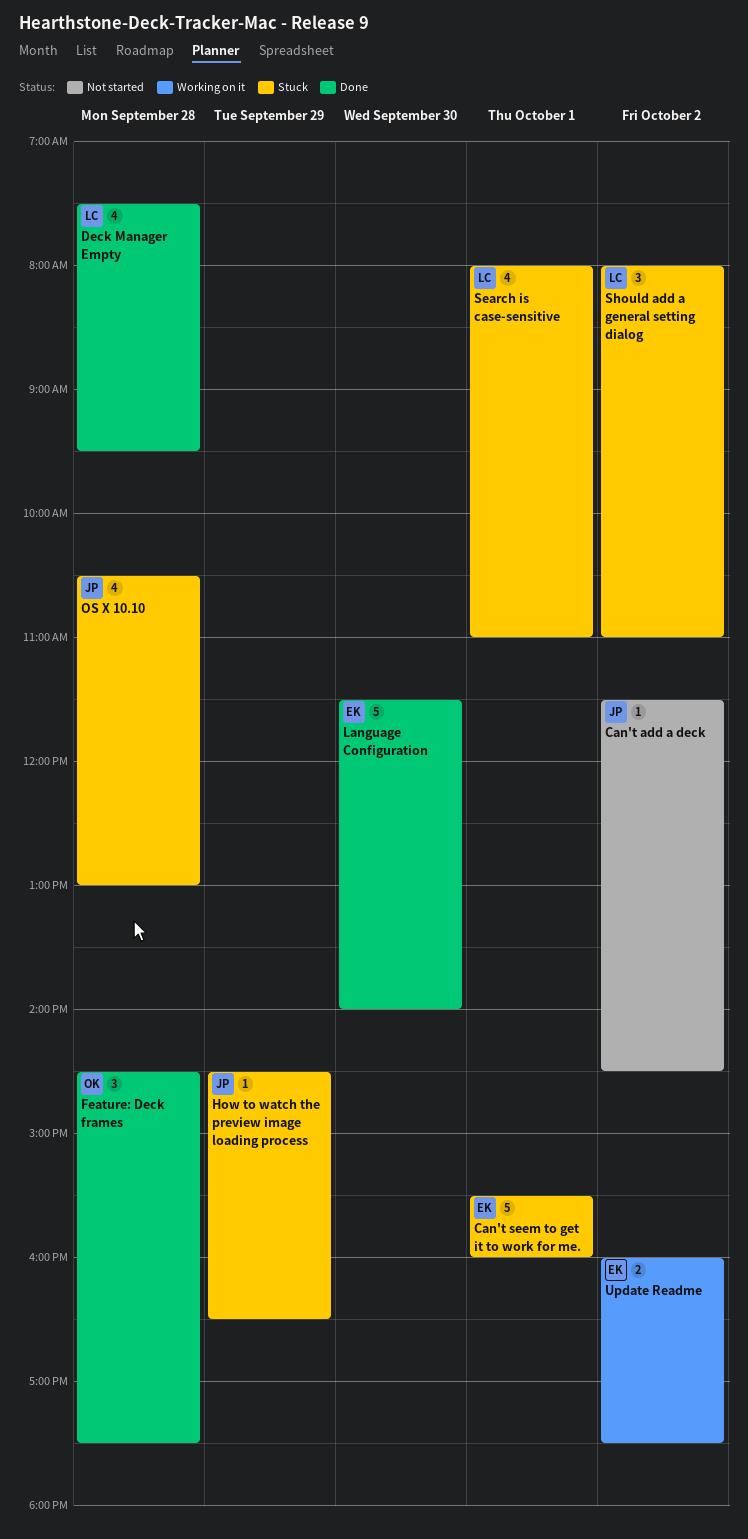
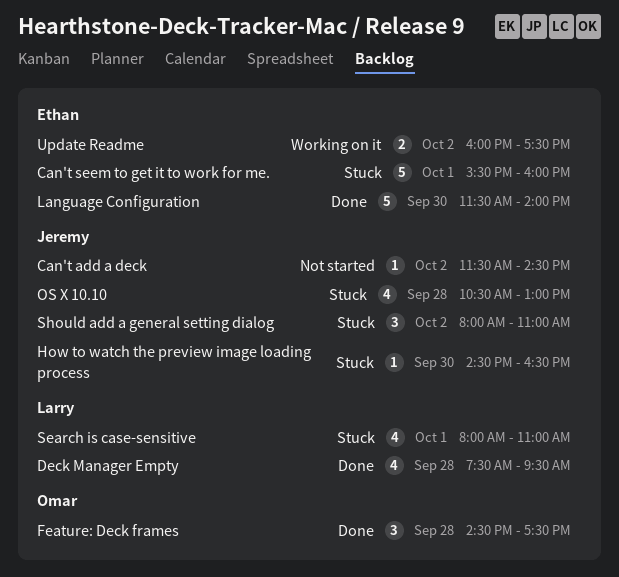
How to watch the preview image loading process, day: Sep 29 -> Sep 30
Should add a general setting dialog, owner: Larry -> Jeremy

